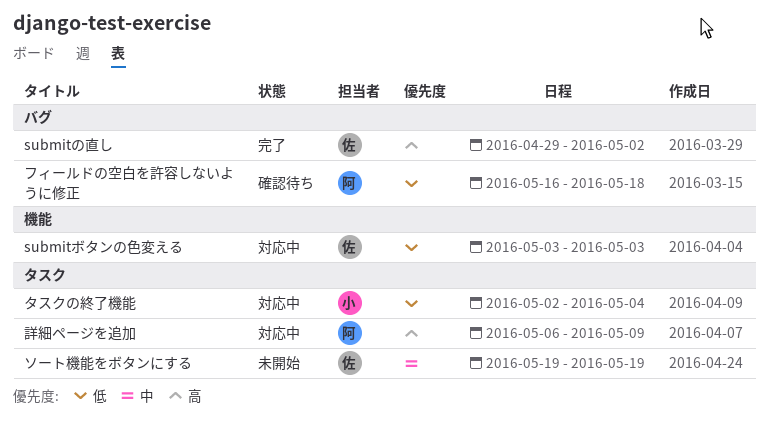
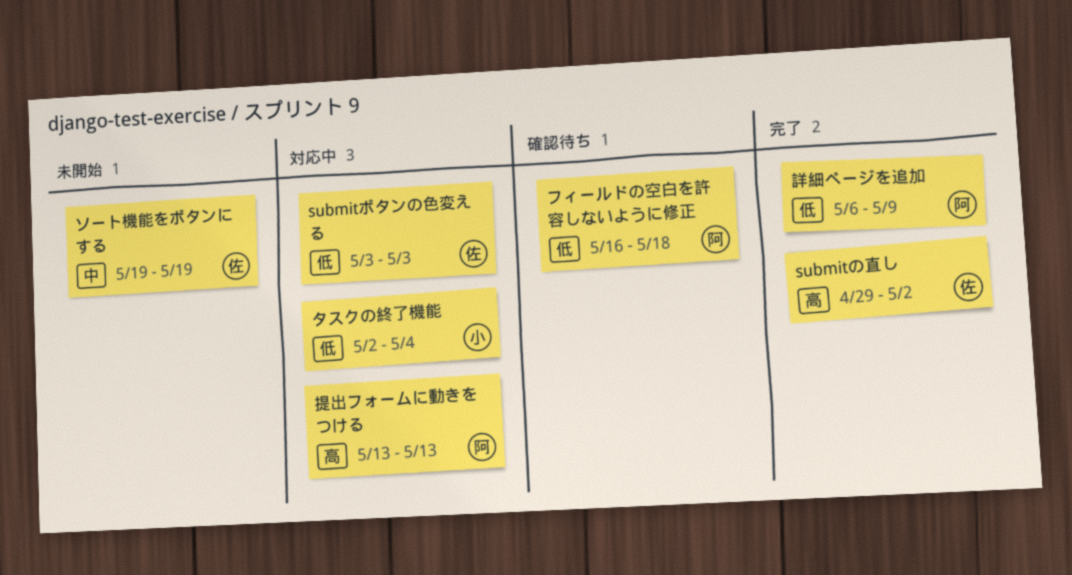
提出フォームに動きをつける: none -> present
詳細ページを追加, status: 対応中 -> 完了
詳細ページを追加, priority: 高 -> 低

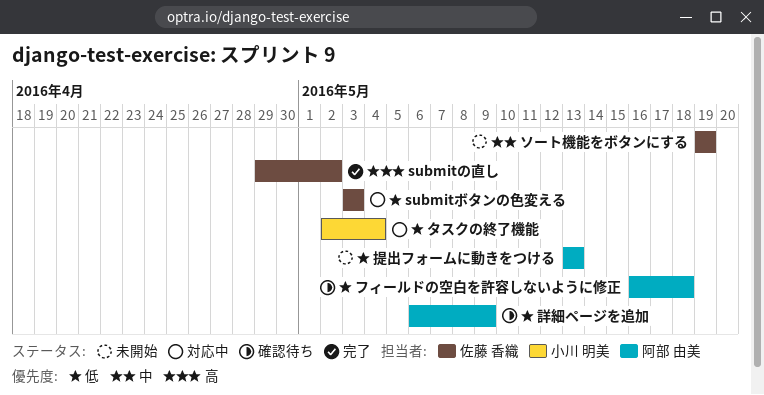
提出フォームに動きをつける, status: 対応中 -> 未開始
提出フォームに動きをつける, priority: 高 -> 低
詳細ページを追加, status: 完了 -> 確認待ち

